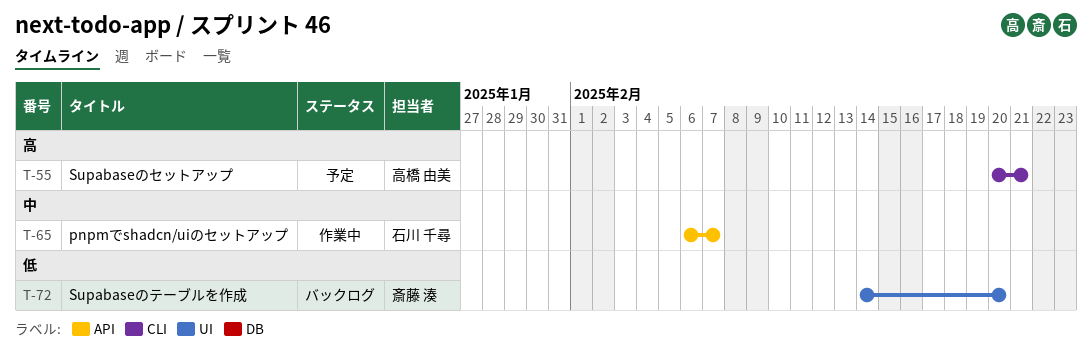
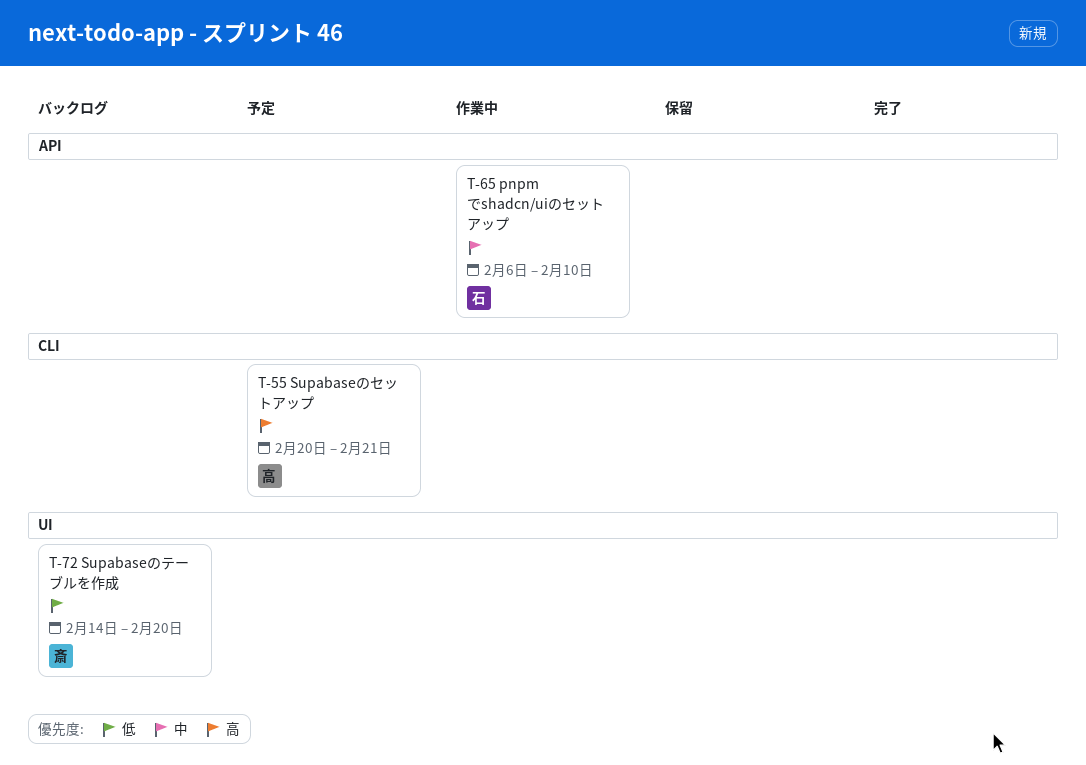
T-65, due: Feb 7 -> Feb 10

